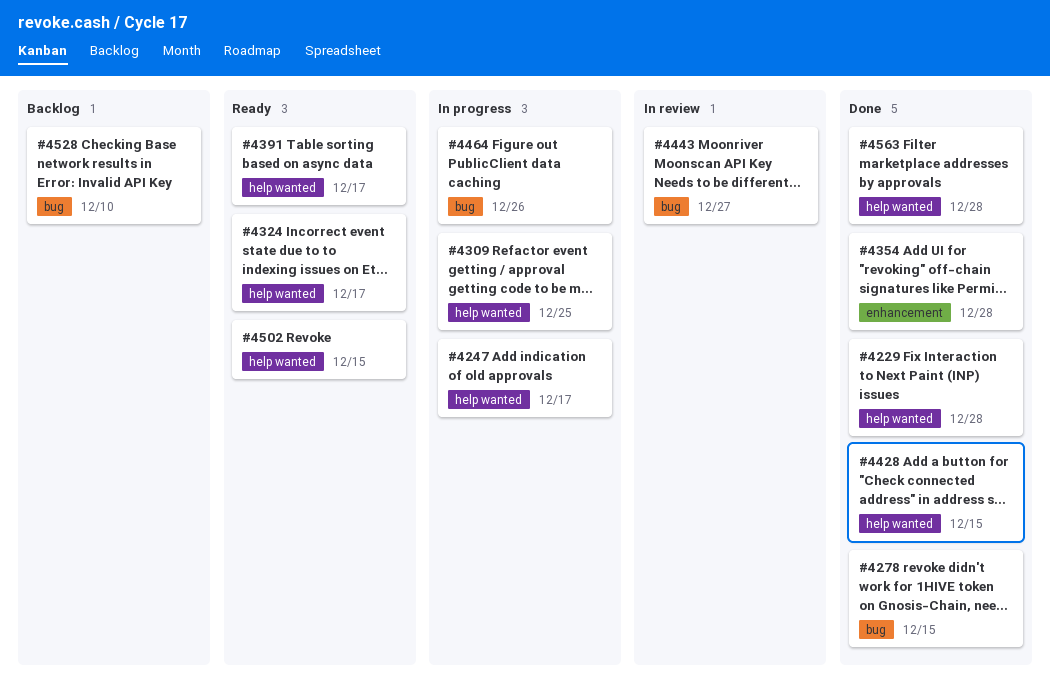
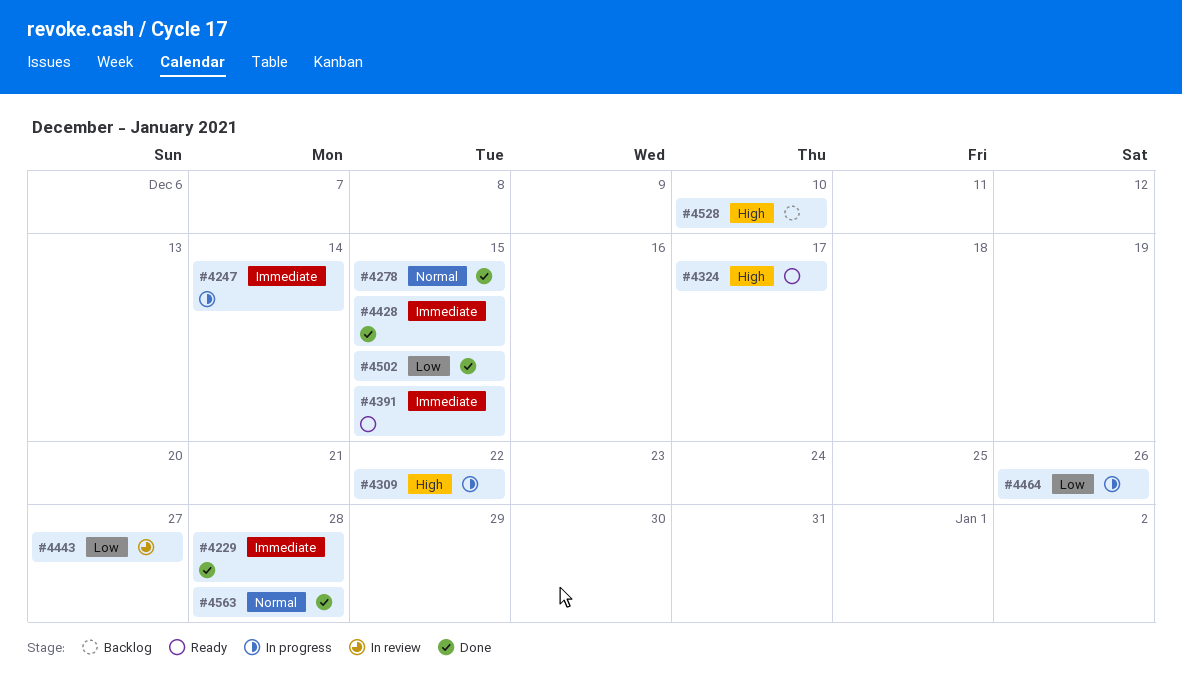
#4247, due: Dec 17 -> Dec 14
#4309, due: Dec 25 -> Dec 22
#4354: present -> none
#4391, due: Dec 17 -> Dec 15
#4502, status: Ready -> Done

